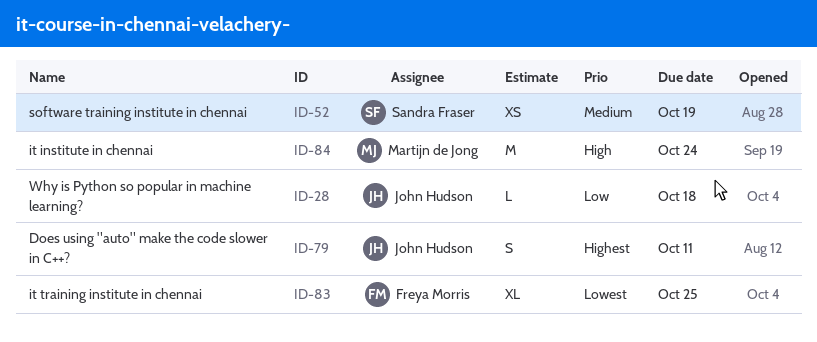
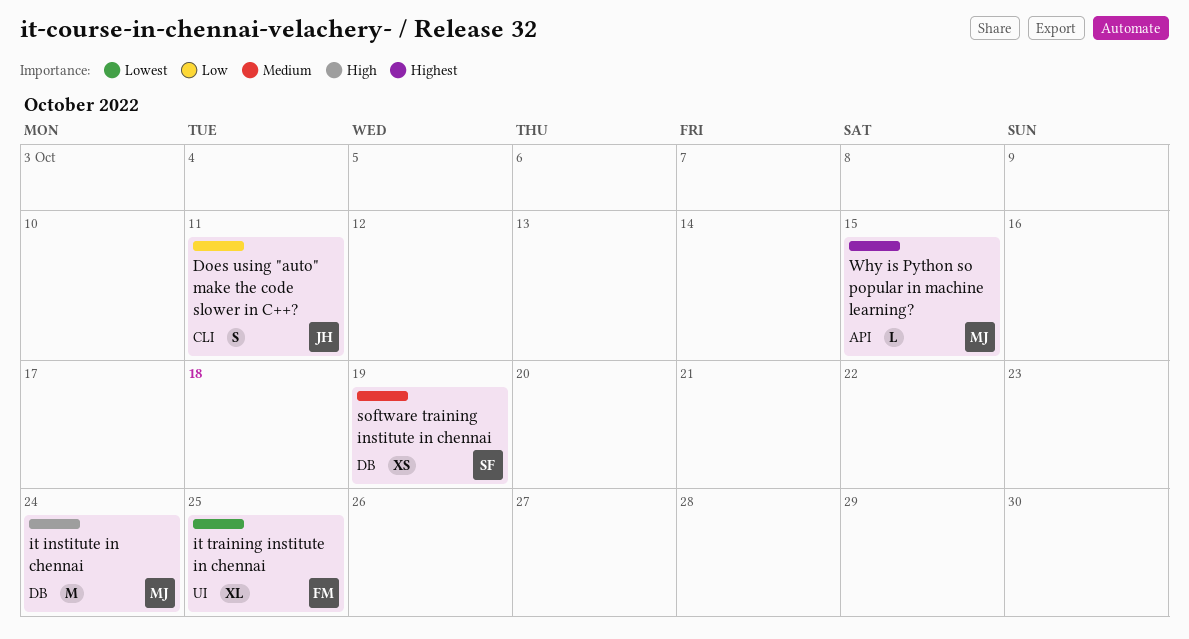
Does using "auto" make the code slower in C++?, priority: Highest -> Low
Why is Python so popular in machine learning?, owner: John Hudson -> Martijn de Jong
Why is Python so popular in machine learning?, priority: Low -> Highest
Why is Python so popular in machine learning?, due: Oct 18 -> Oct 15

